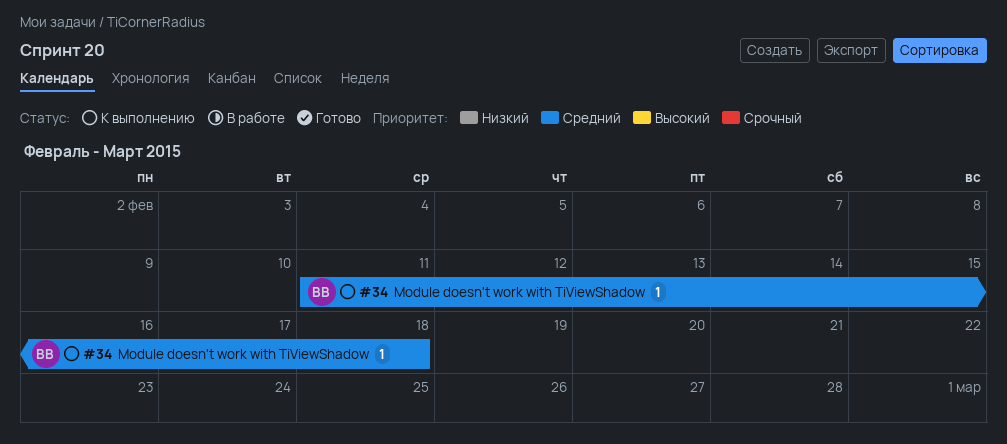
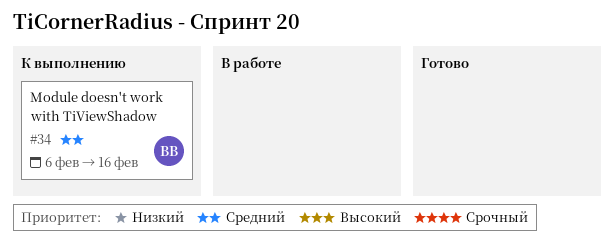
#34, start: Feb 11 -> Feb 6
#34, due: Feb 18 -> Feb 16

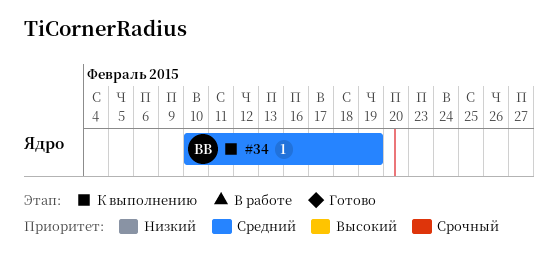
#34, start: Feb 6 -> Feb 10
#34, due: Feb 16 -> Feb 19

